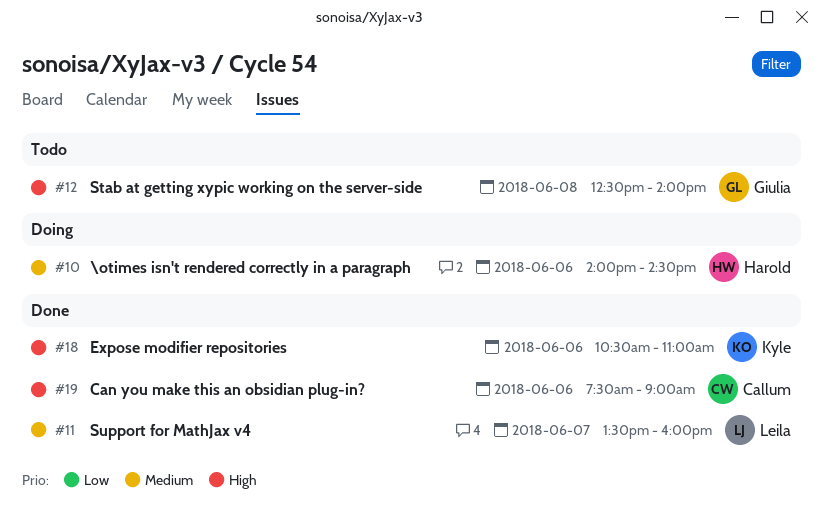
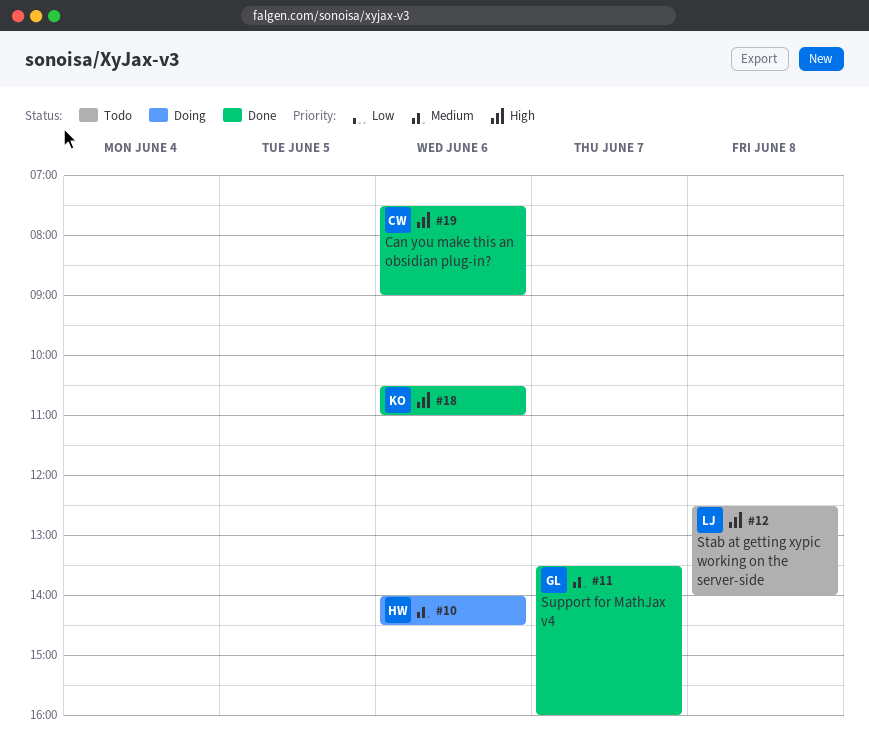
#11, owner: Leila -> Giulia
#12, owner: Giulia -> Leila

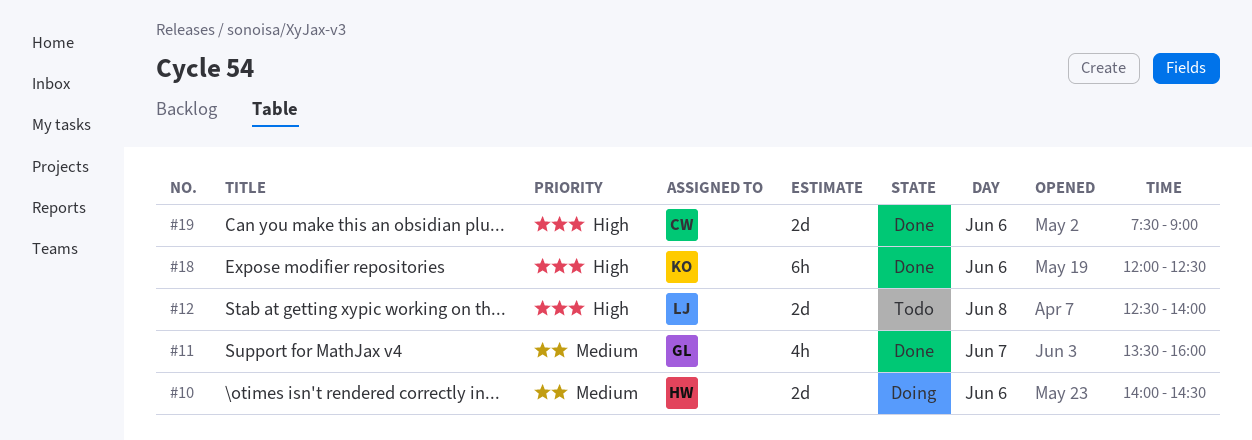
#18, begins: 10:30 -> 12:00
#18, ends: 11:00 -> 12:30

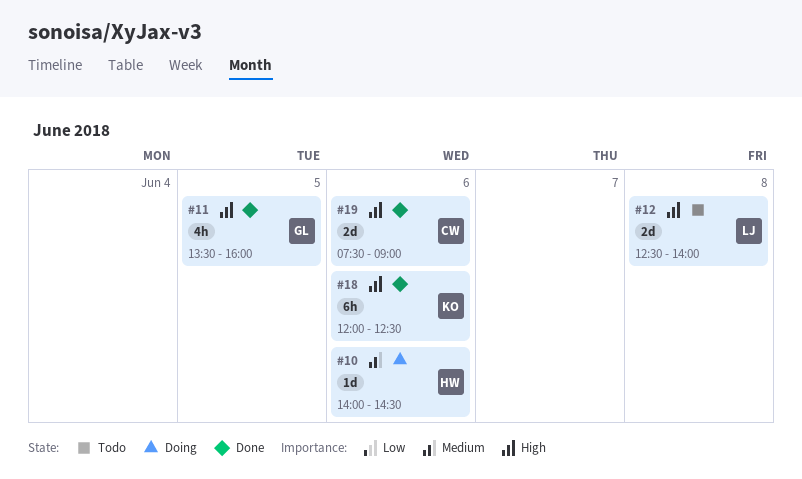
#10, estimate: 2d -> 1d
#11, priority: Medium -> High
#11, day: Jun 7 -> Jun 5

